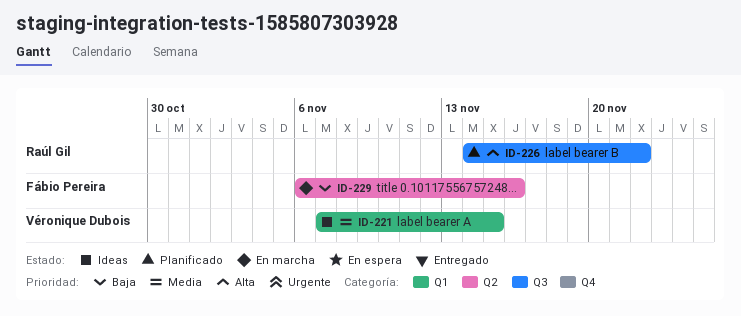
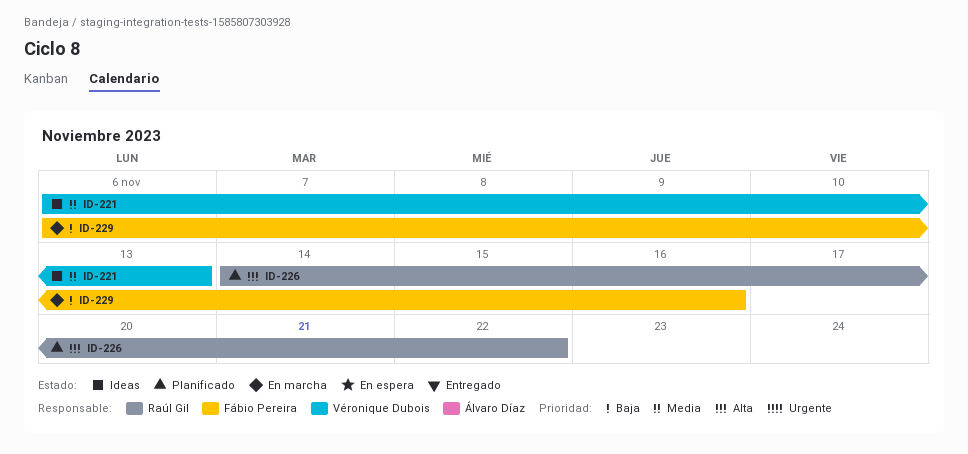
ID-221, start: Nov 7 -> Nov 6
ID-221, due: Nov 15 -> Nov 13

